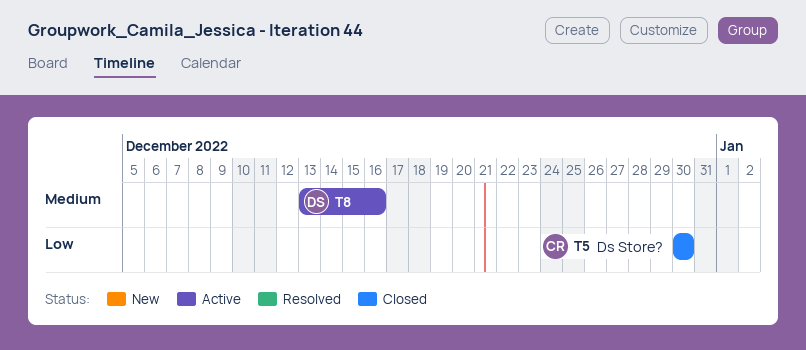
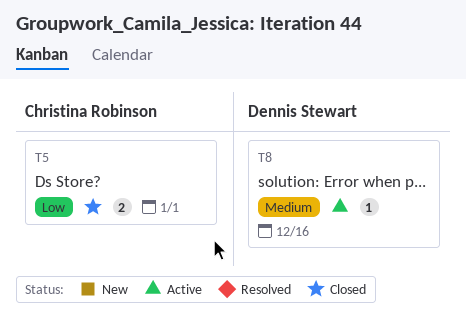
T5, due: Dec 30 -> Jan 1

